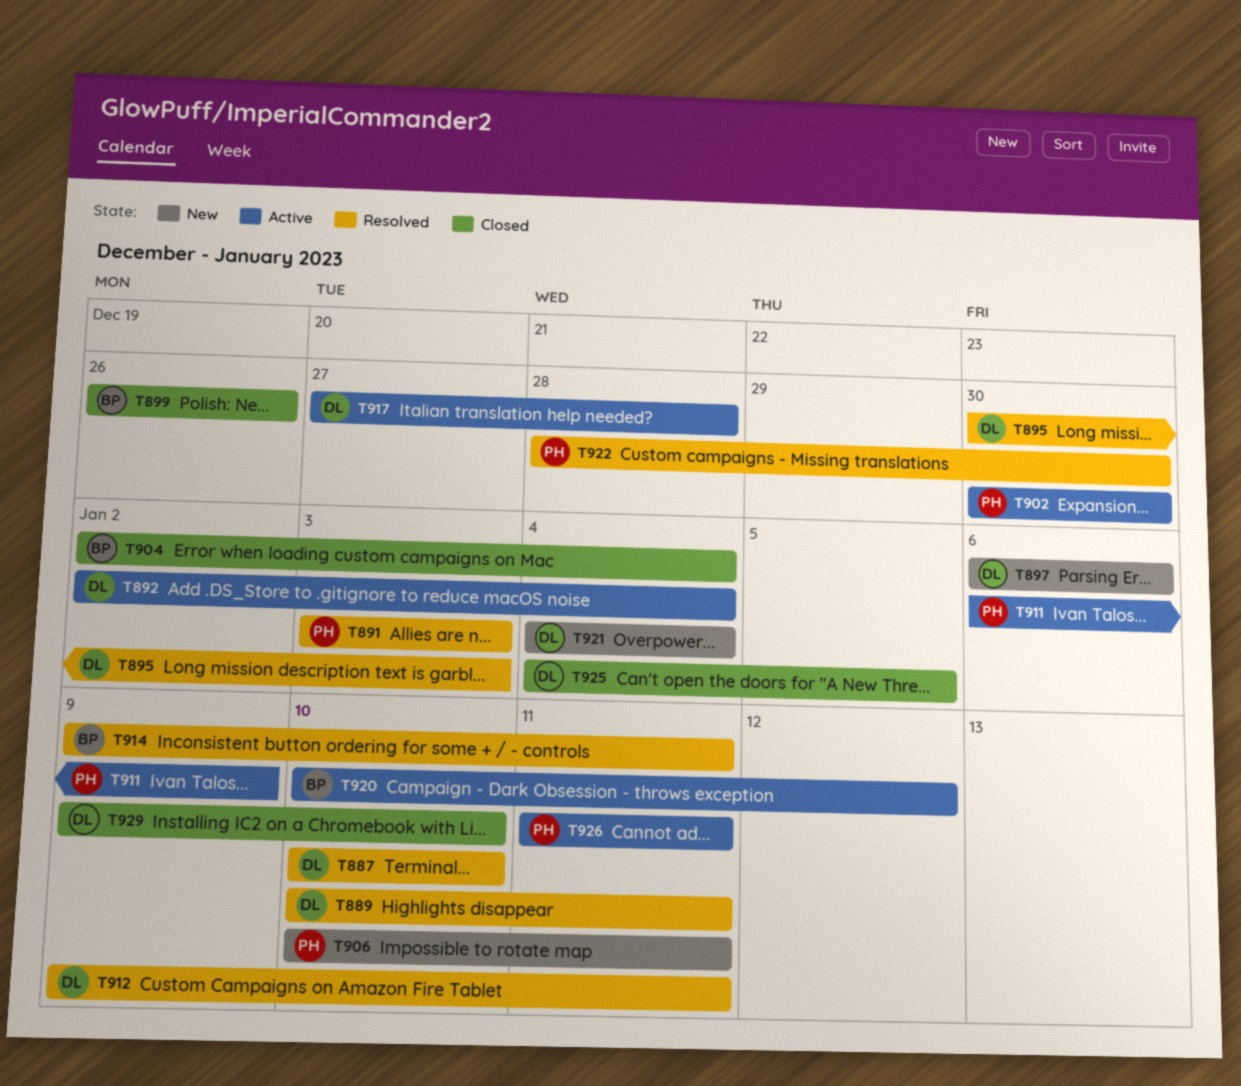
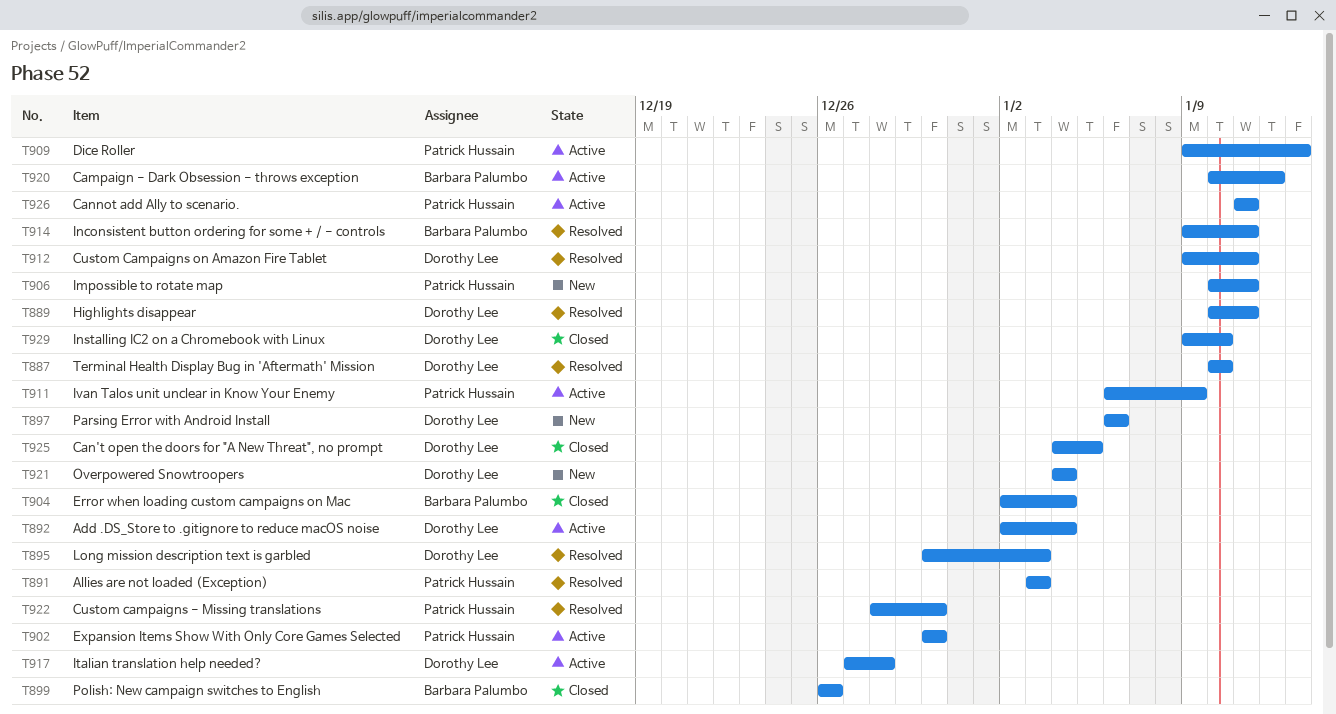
T909: none -> present

